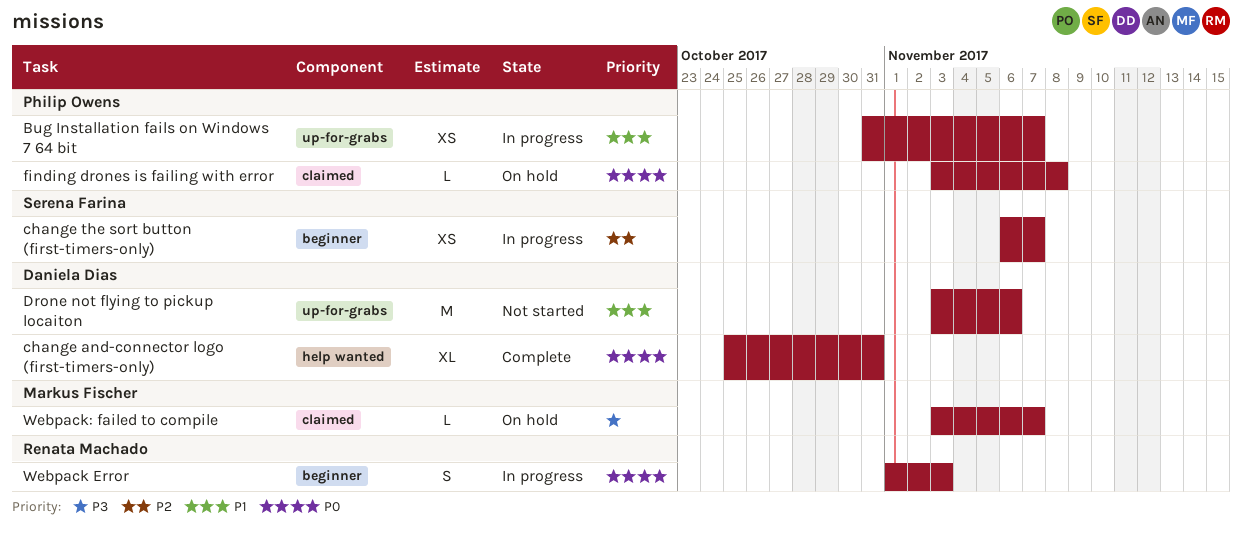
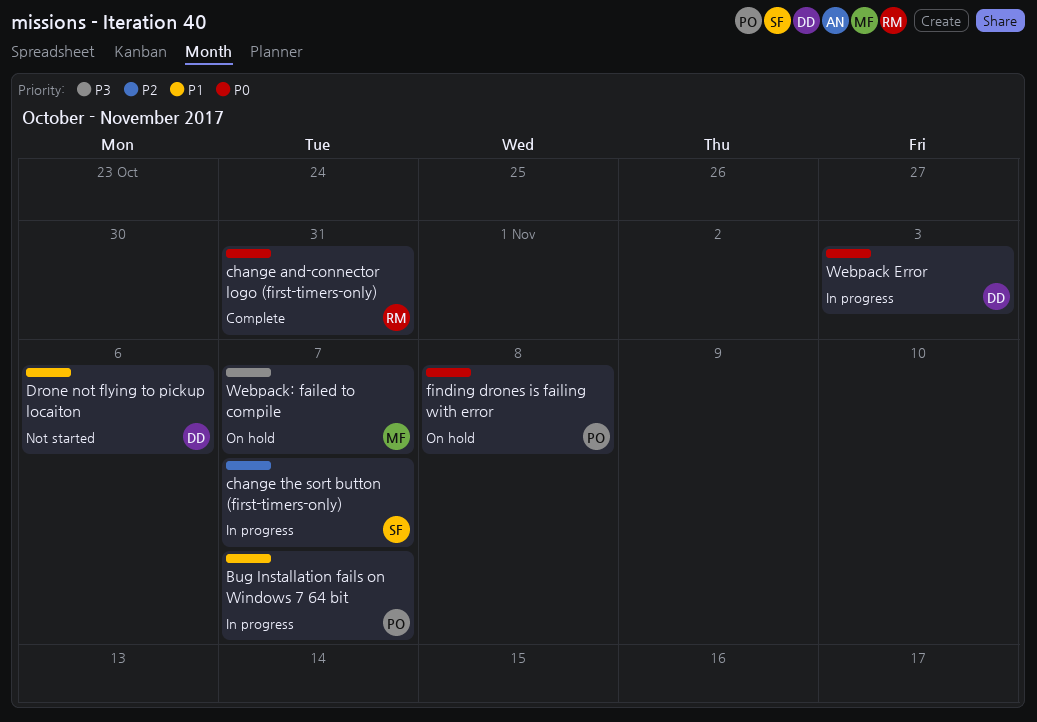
change and-connector logo (first-timers-only), owner: Daniela Dias -> Renata Machado
Webpack Error, owner: Renata Machado -> Daniela Dias

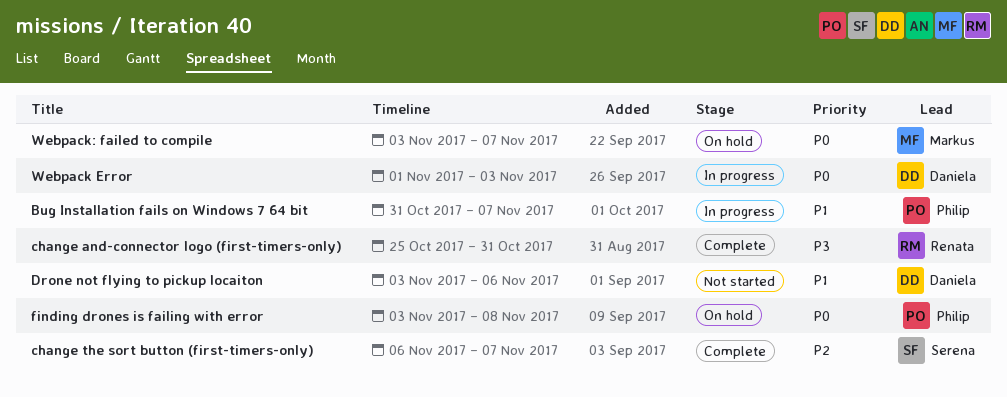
change and-connector logo (first-timers-only), priority: P0 -> P3
change the sort button (first-timers-only), status: In progress -> Complete
Webpack: failed to compile, priority: P3 -> P0

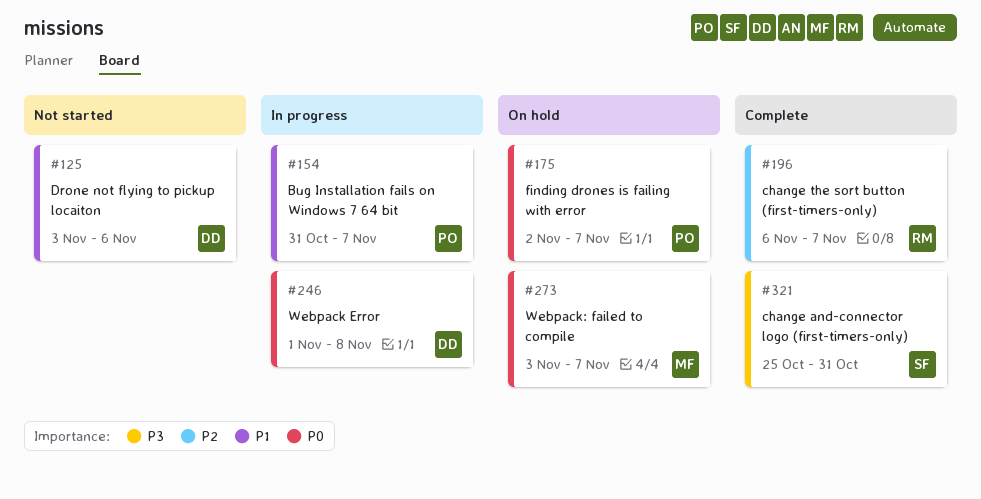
change and-connector logo (first-timers-only), owner: Renata -> Serena
change the sort button (first-timers-only), owner: Serena -> Renata
finding drones is failing with error, start: Nov 3 -> Nov 2
finding drones is failing with error, due: Nov 8 -> Nov 7
Webpack Error, due: Nov 3 -> Nov 8

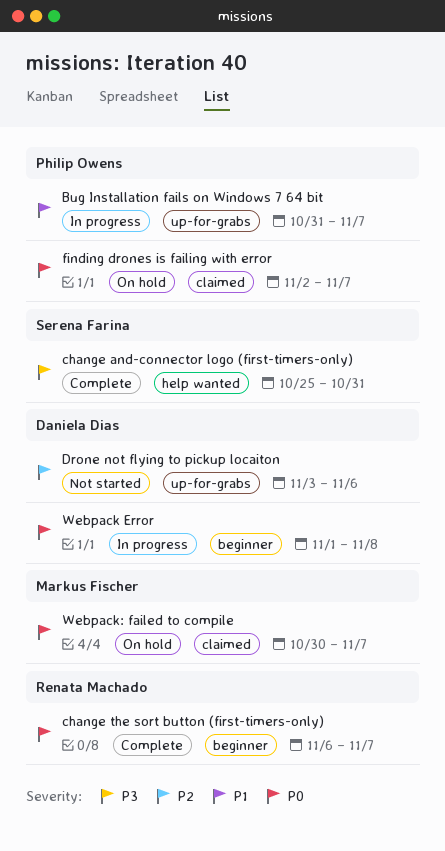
change the sort button (first-timers-only), priority: P2 -> P0
Drone not flying to pickup locaiton, priority: P1 -> P2
Webpack: failed to compile, start: Nov 3 -> Oct 30

